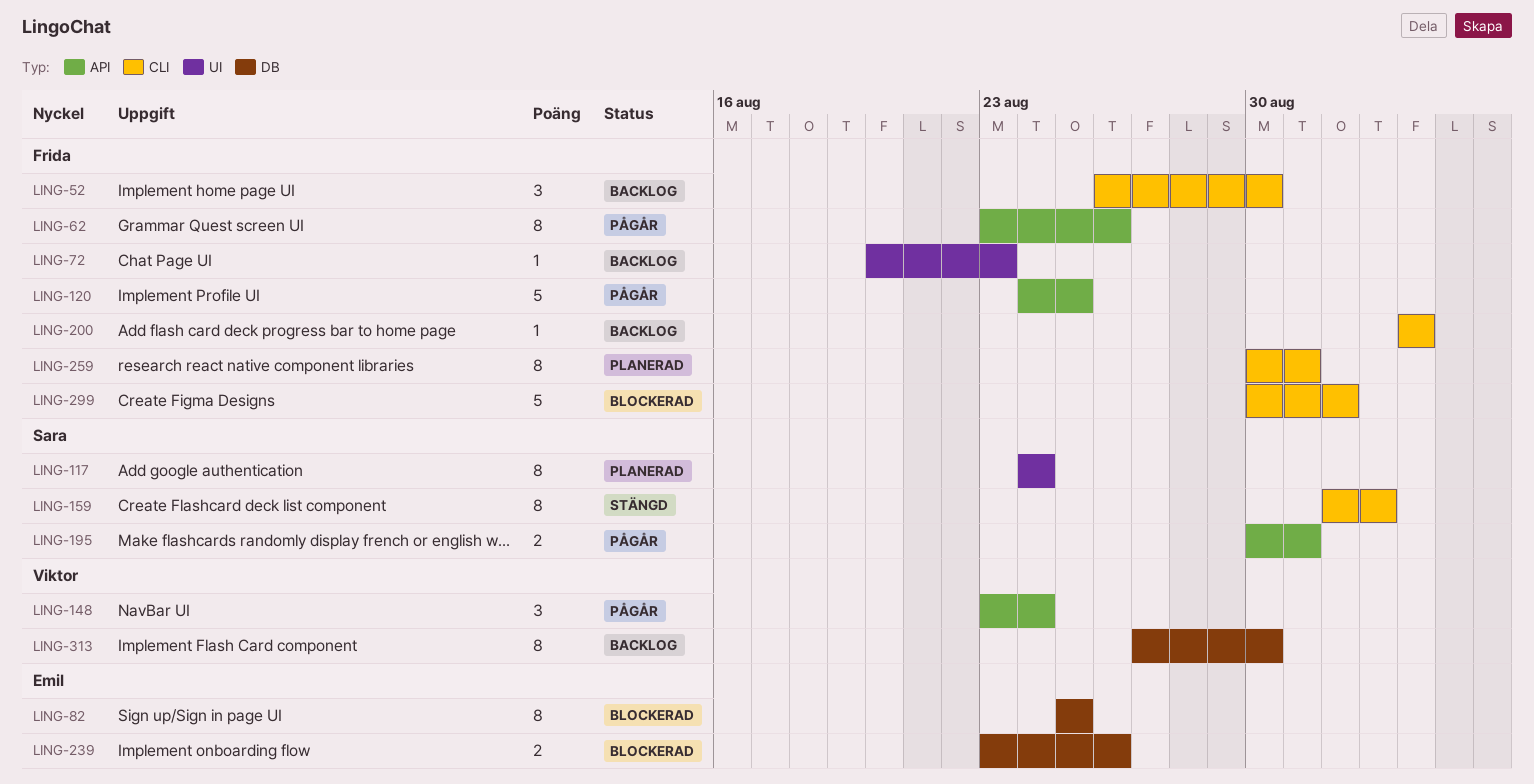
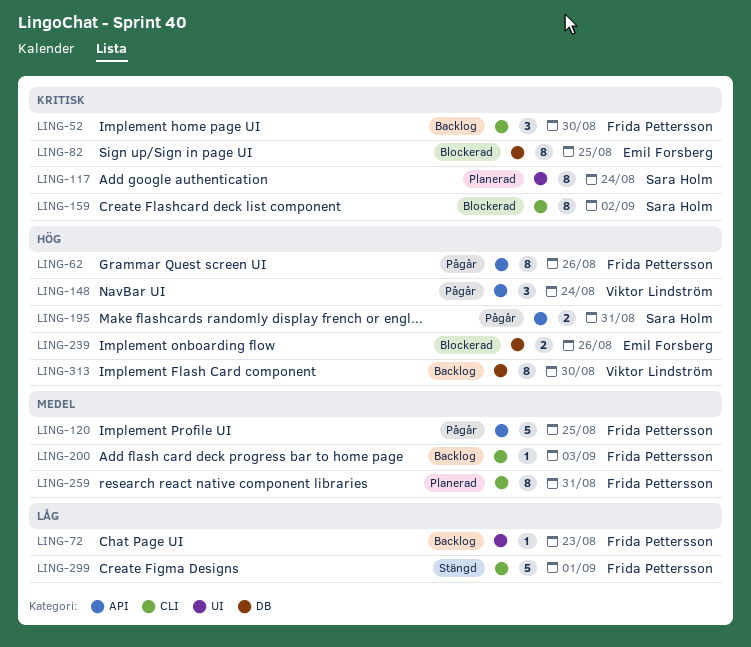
LING-159, status: Stängd -> Blockerad
LING-299, status: Blockerad -> Stängd

